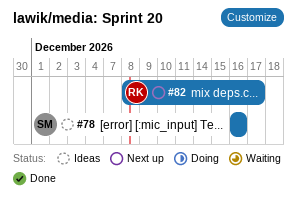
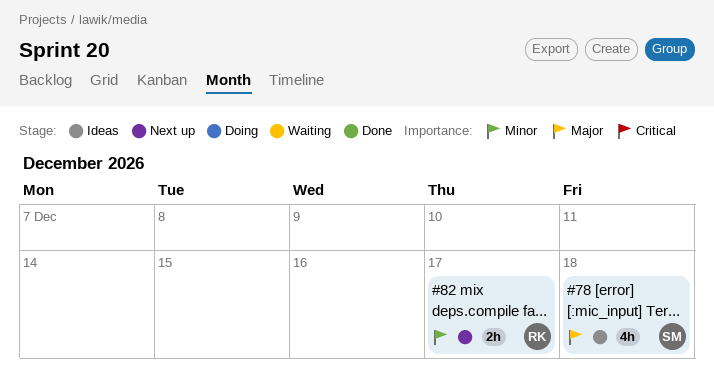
#78, due: Dec 16 -> Dec 18

